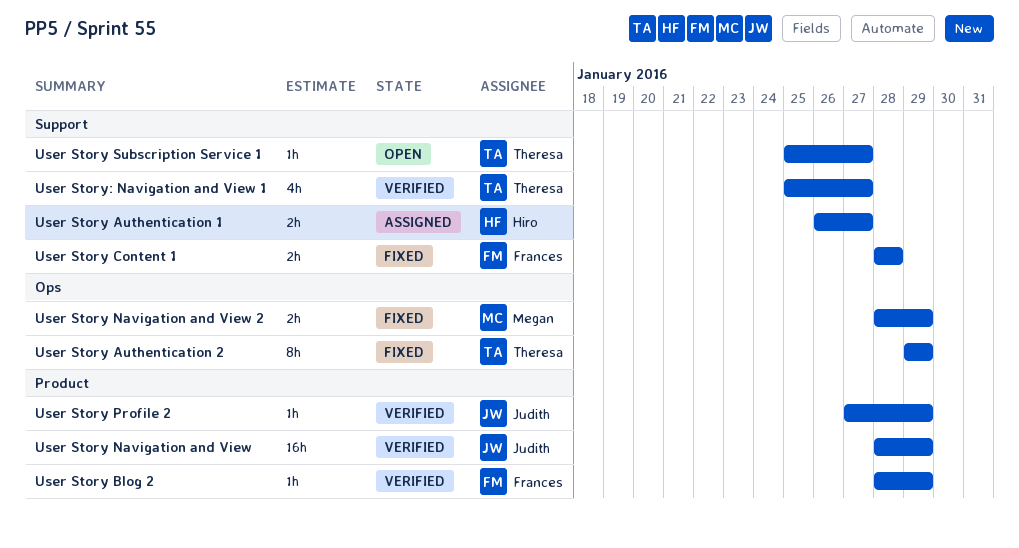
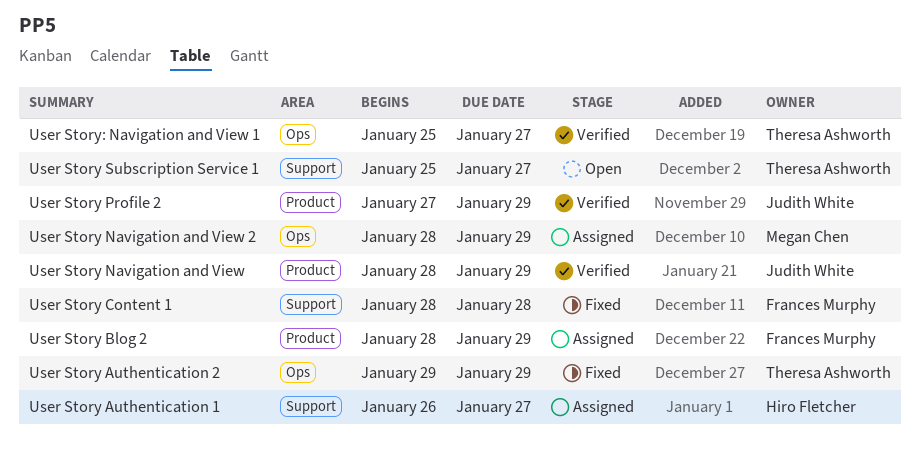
User Story Blog 2, status: Verified -> Assigned
User Story Navigation and View 2, status: Fixed -> Assigned
User Story: Navigation and View 1, label: Support -> Ops

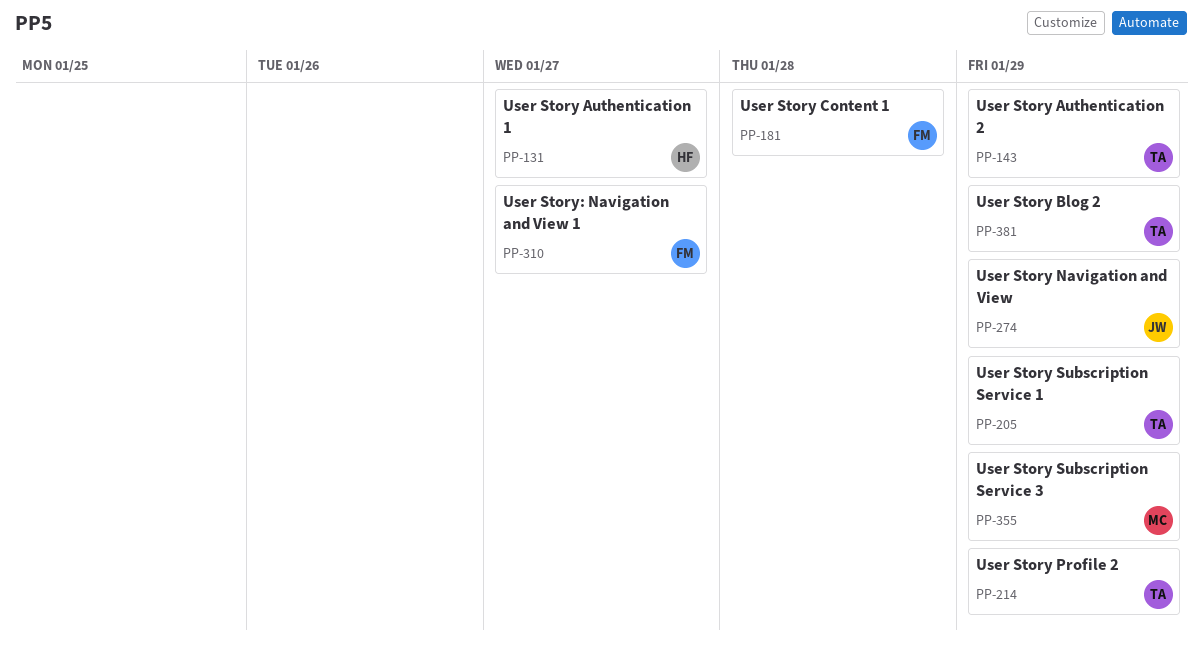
User Story Blog 2, owner: Frances Murphy -> Theresa Ashworth
User Story Navigation and View 2: present -> none
User Story Profile 2, owner: Judith White -> Theresa Ashworth
User Story Subscription Service 1, due: Jan 27 -> Jan 29
User Story Subscription Service 3: none -> present
User Story: Navigation and View 1, owner: Theresa Ashworth -> Frances Murphy

